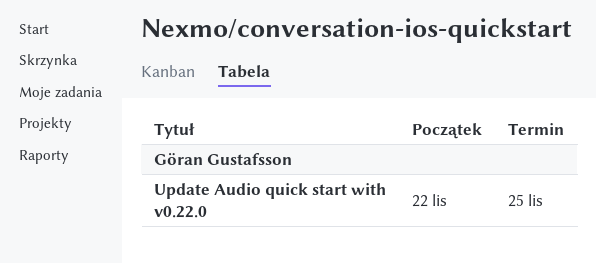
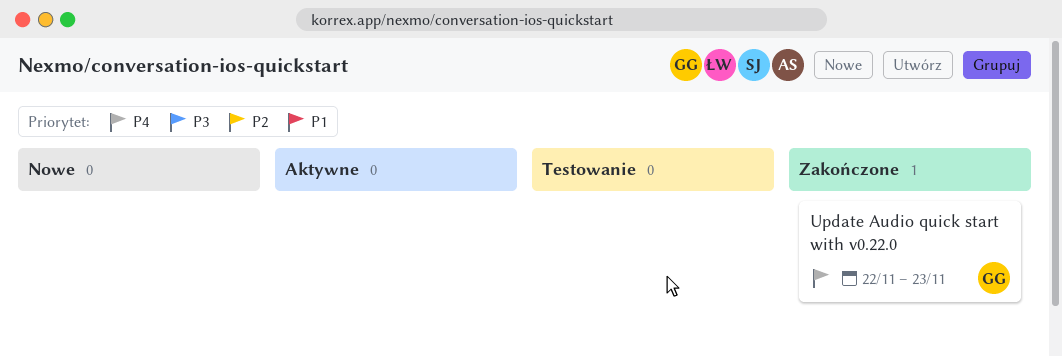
Update Audio quick start with v0.22.0, due: Nov 25 -> Nov 23

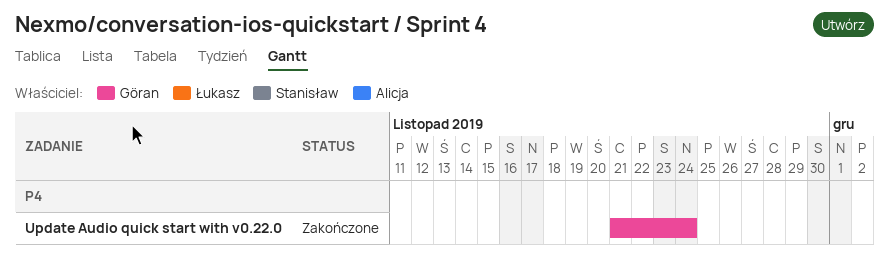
Update Audio quick start with v0.22.0, start: Nov 22 -> Nov 21
Update Audio quick start with v0.22.0, due: Nov 23 -> Nov 24

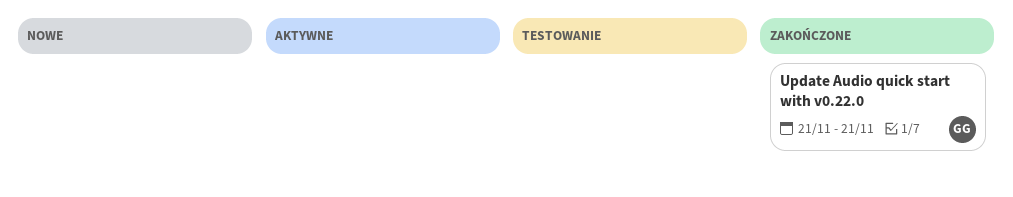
Update Audio quick start with v0.22.0, due: Nov 24 -> Nov 21

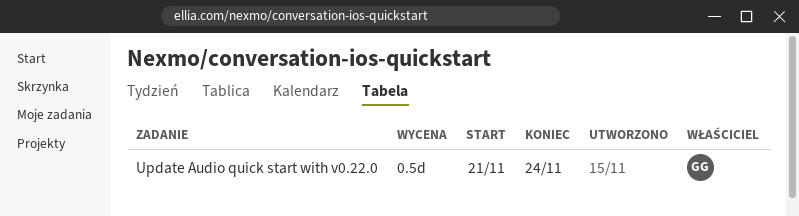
Update Audio quick start with v0.22.0, due: Nov 21 -> Nov 24

